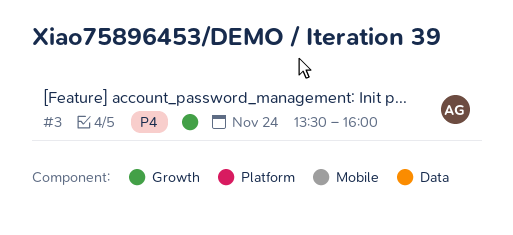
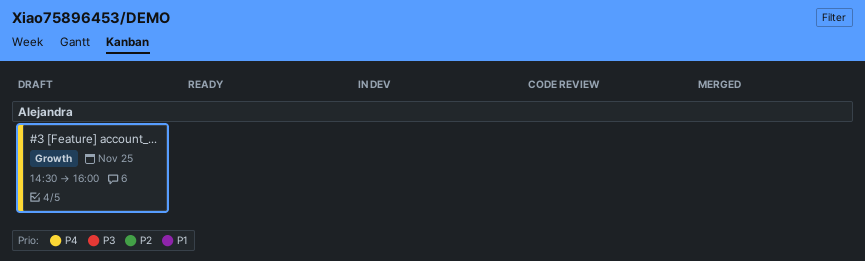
#3, day: Nov 24 -> Nov 25
#3, begins: 13:30 -> 14:30

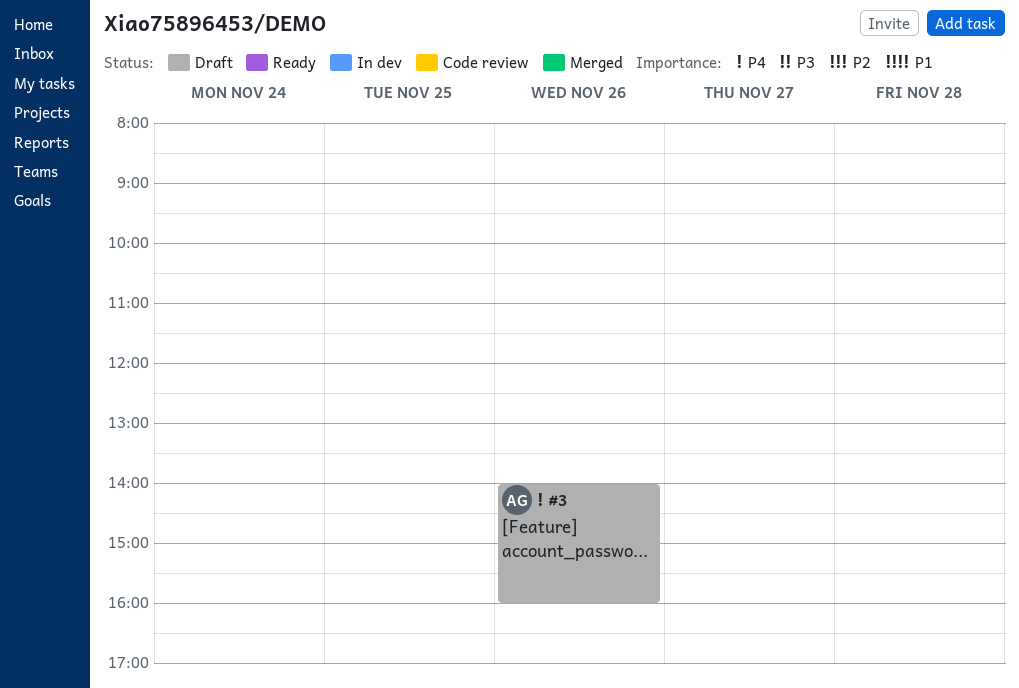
#3, day: Nov 25 -> Nov 26
#3, begins: 14:30 -> 14:00

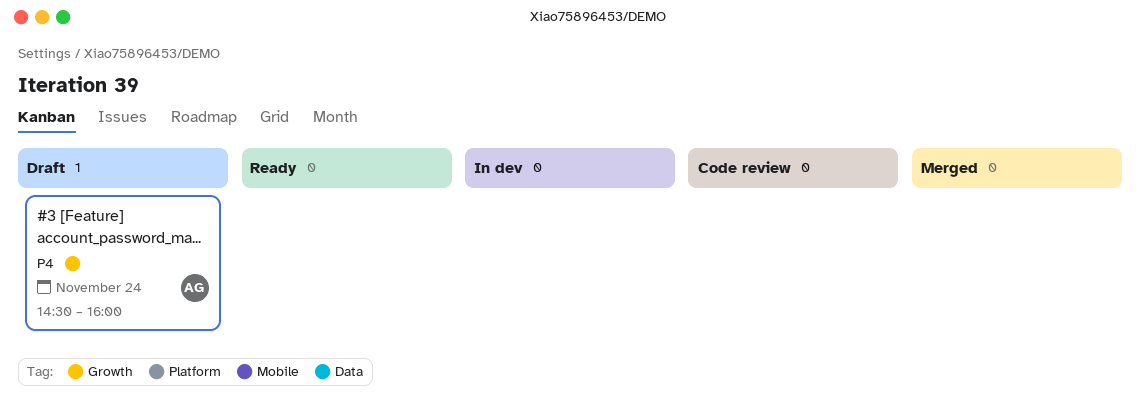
#3, day: Nov 26 -> Nov 24
#3, begins: 14:00 -> 14:30

